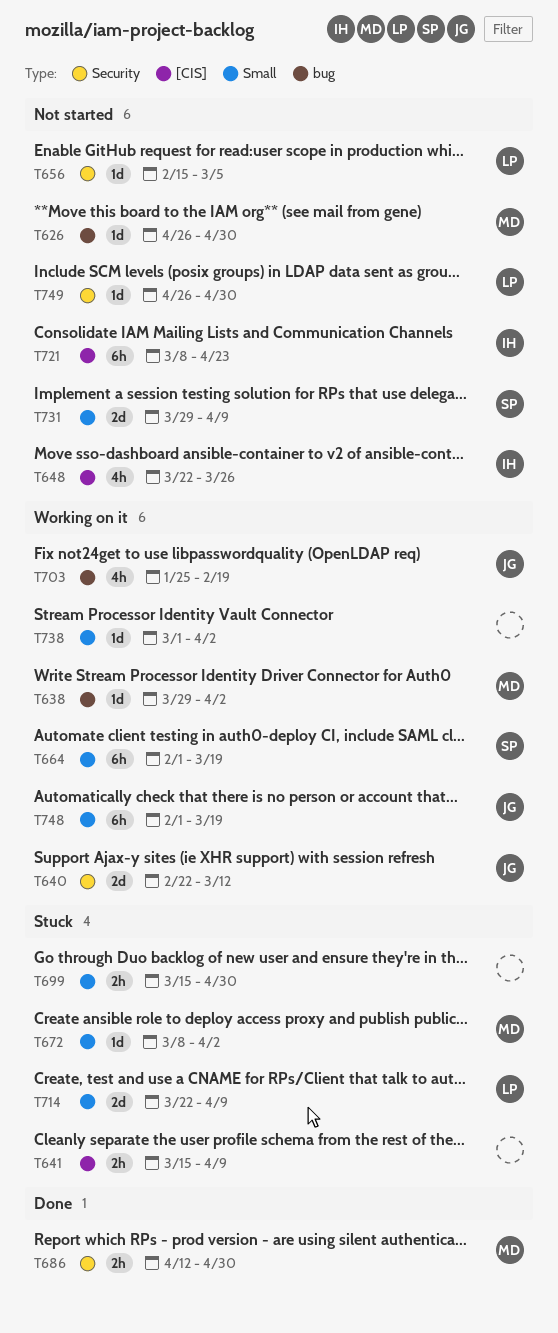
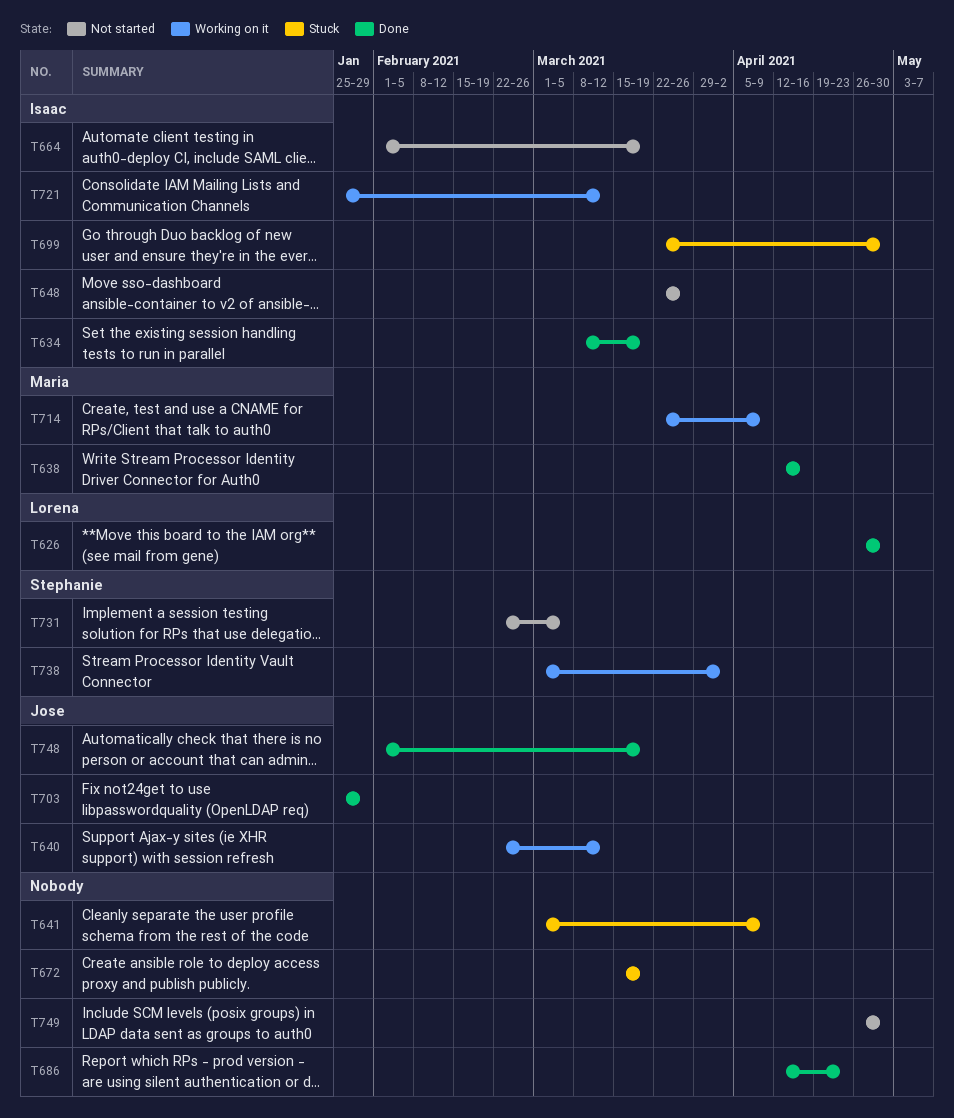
T626, status: Not started -> Done
T626, owner: Maria -> Lorena
T634: none -> present
T638, status: Working on it -> Done
T638, start: Mar 29 -> Apr 12
T638, due: Apr 2 -> Apr 16
T641, start: Mar 15 -> Mar 1
T656: present -> none
T664, status: Working on it -> Not started
T664, owner: Stephanie -> Isaac
T672, owner: Maria -> none
T672, start: Mar 8 -> Mar 15
T672, due: Apr 2 -> Mar 19
T686, owner: Maria -> none
T686, due: Apr 30 -> Apr 23
T699, owner: none -> Isaac
T699, start: Mar 15 -> Mar 22
T703, status: Working on it -> Done
T703, due: Feb 19 -> Jan 29
T714, status: Stuck -> Working on it
T714, owner: Lorena -> Maria
T721, status: Not started -> Working on it
T721, start: Mar 8 -> Jan 25
T721, due: Apr 23 -> Mar 12
T731, start: Mar 29 -> Feb 22
T731, due: Apr 9 -> Mar 5
T738, owner: none -> Stephanie
T748, status: Working on it -> Done
T749, owner: Lorena -> none

